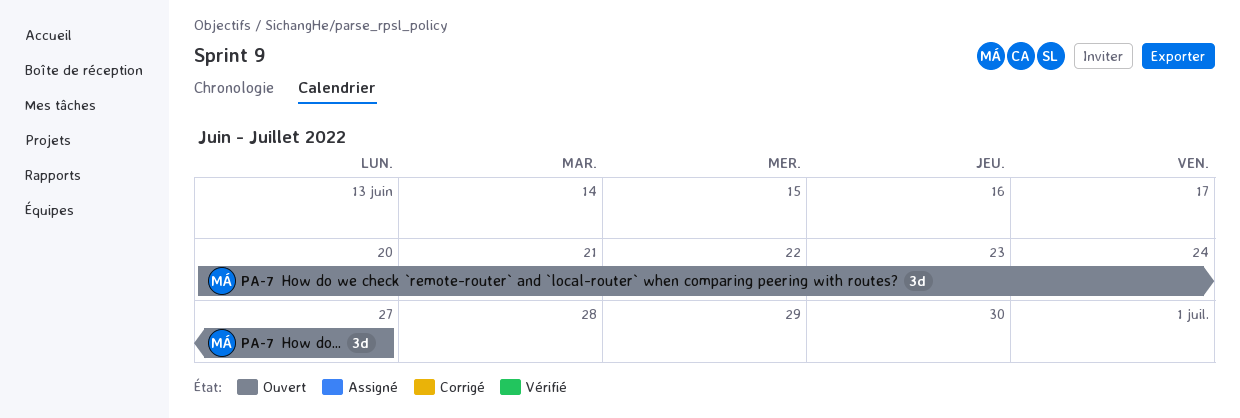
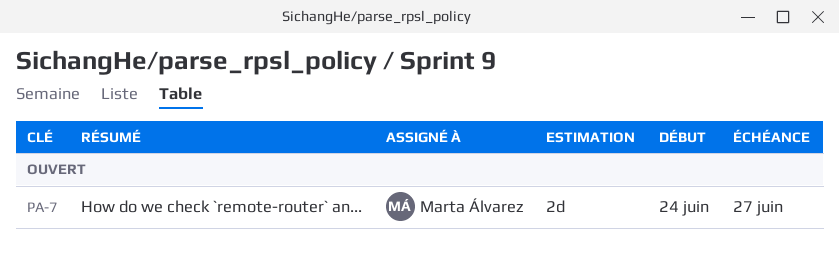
PA-7, estimate: 3d -> 2d
PA-7, start: Jun 20 -> Jun 24

